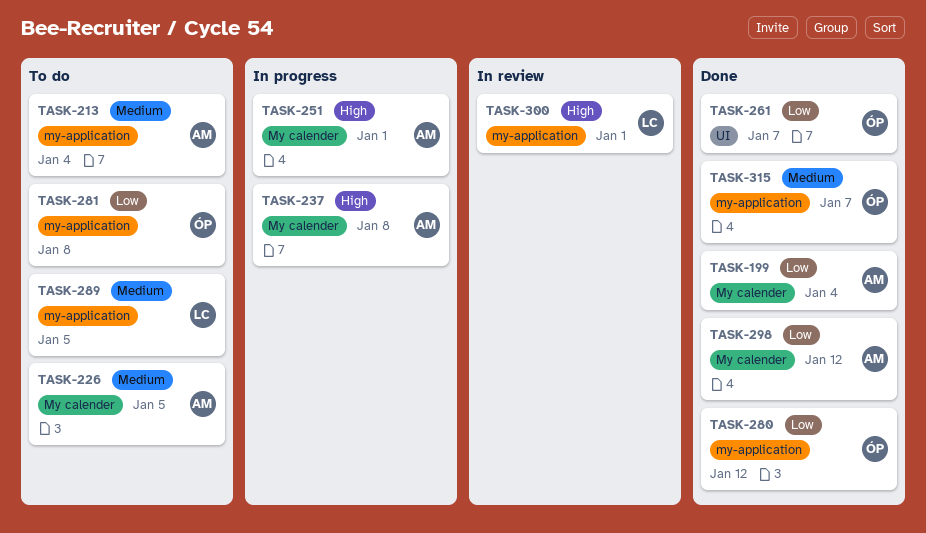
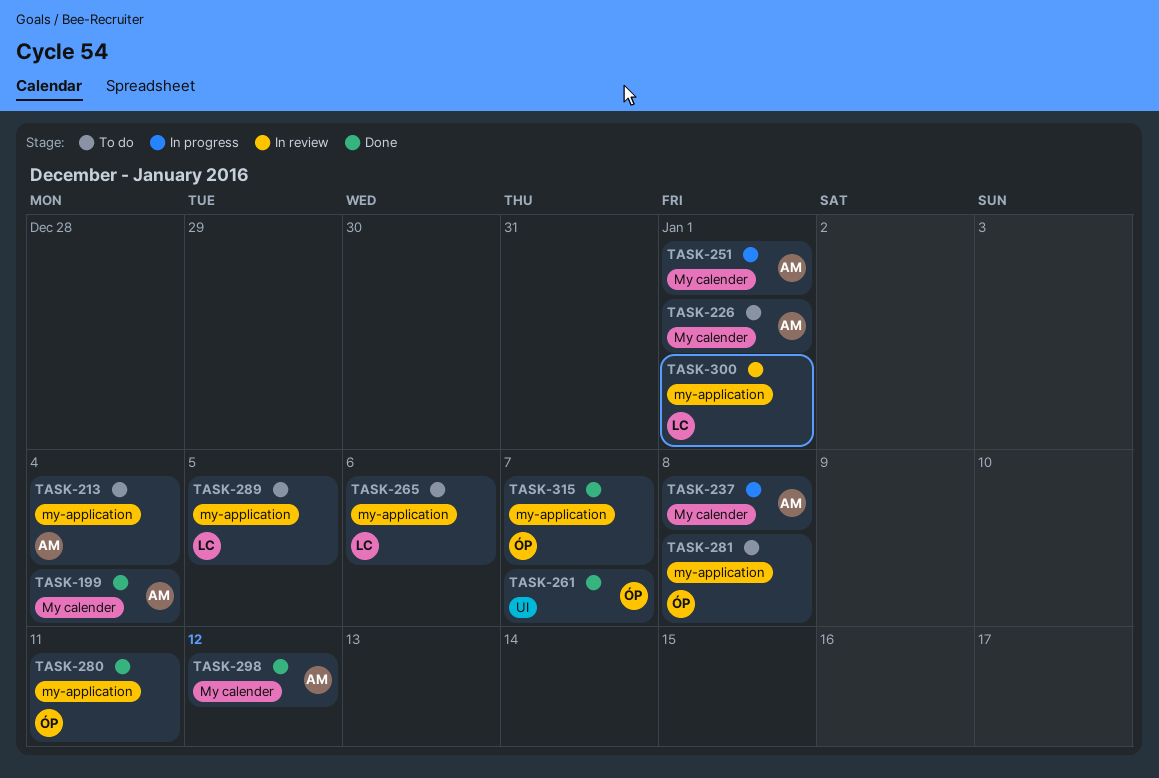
TASK-226, due: Jan 5 -> Jan 1
TASK-265: none -> present
TASK-280, due: Jan 12 -> Jan 11

